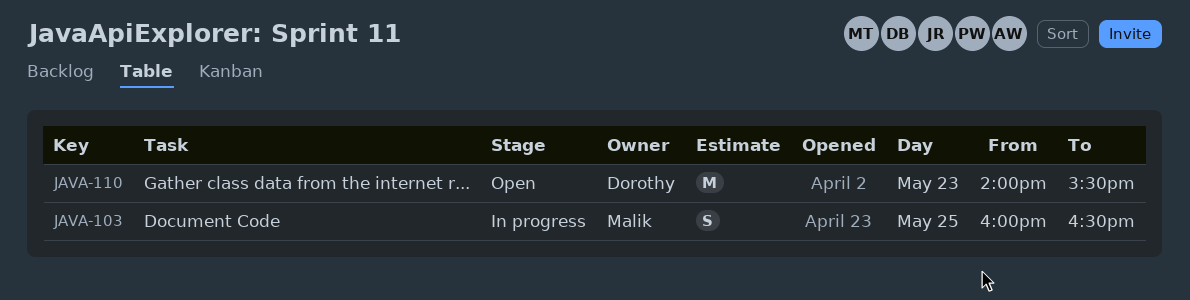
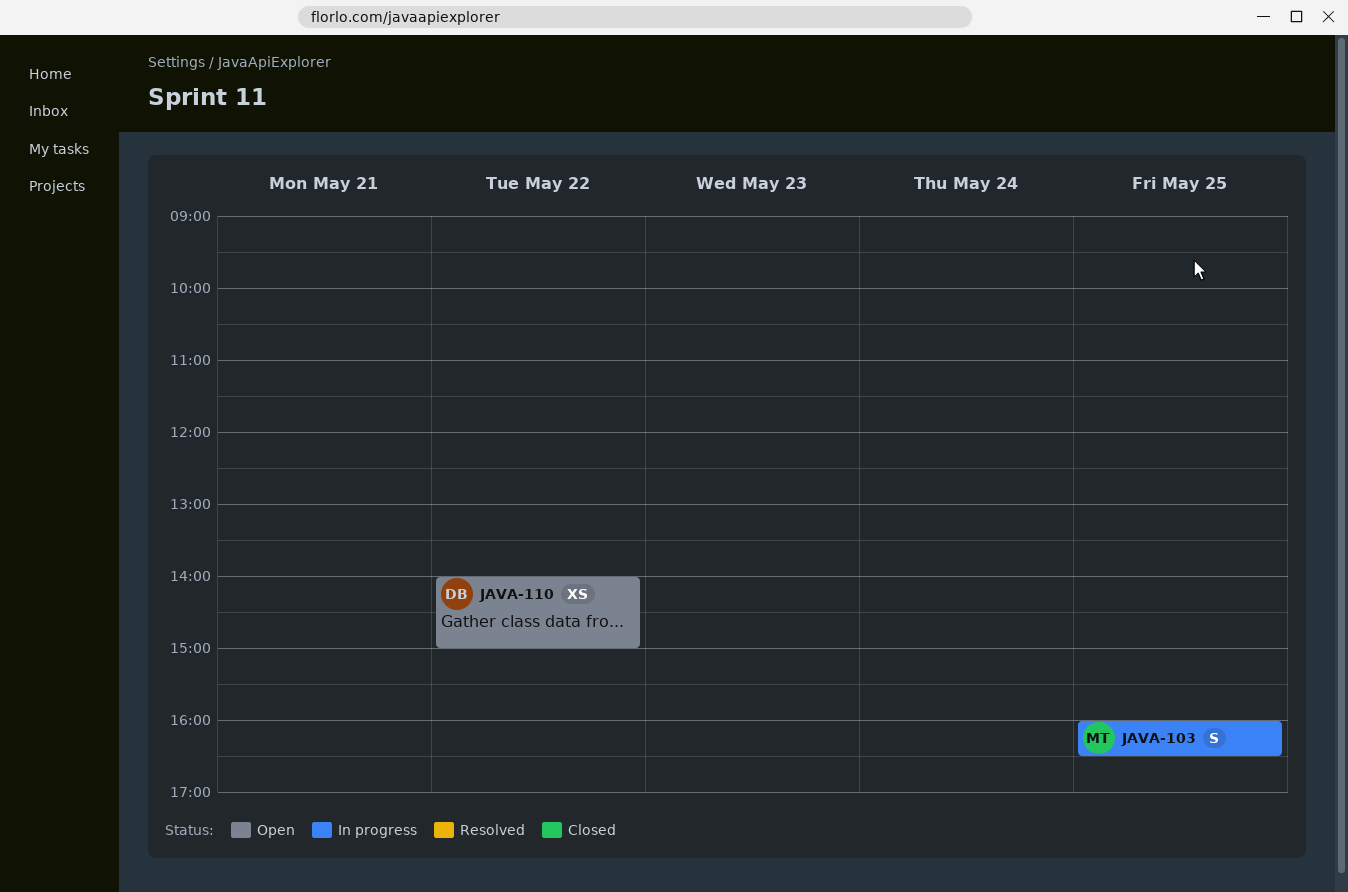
JAVA-110, estimate: M -> XS
JAVA-110, day: May 23 -> May 22
JAVA-110, ends: 15:30 -> 15:00

